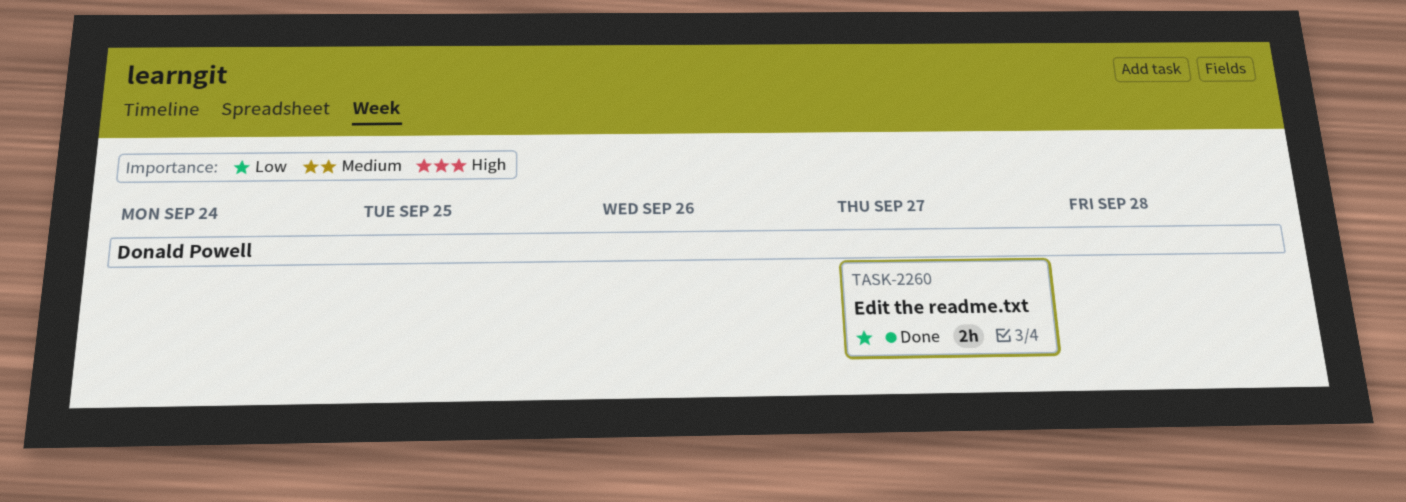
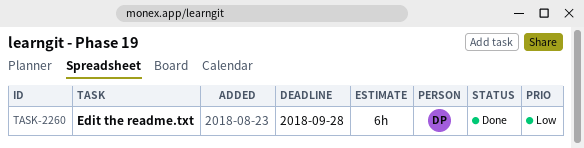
TASK-2260, estimate: 2h -> 6h
TASK-2260, due: Sep 27 -> Sep 28

